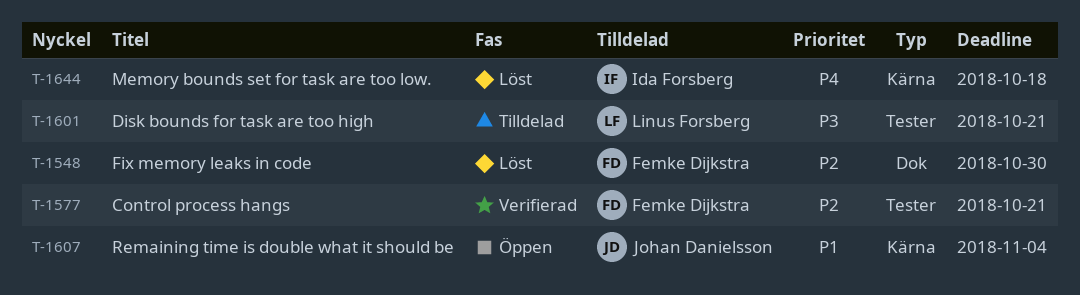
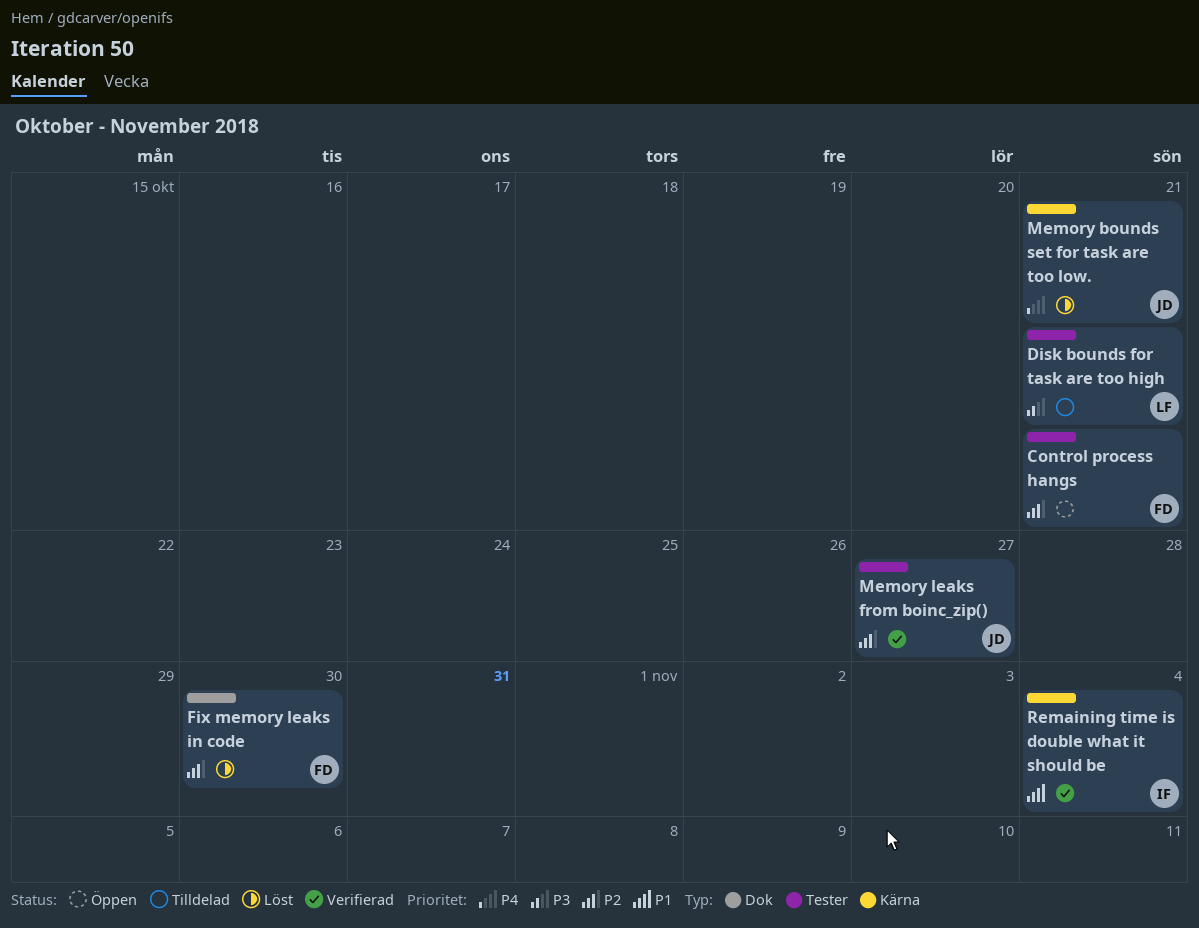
Control process hangs, status: Verifierad -> Öppen
Memory bounds set for task are too low., owner: Ida Forsberg -> Johan Danielsson
Memory bounds set for task are too low., due: Oct 18 -> Oct 21
Memory leaks from boinc_zip(): none -> present
Remaining time is double what it should be, status: Öppen -> Verifierad
Remaining time is double what it should be, owner: Johan Danielsson -> Ida Forsberg

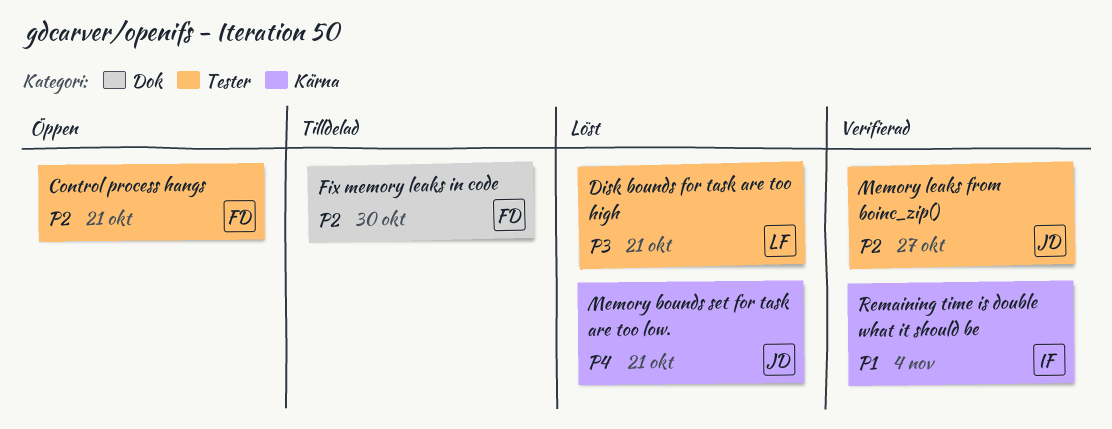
Disk bounds for task are too high, status: Tilldelad -> Löst
Fix memory leaks in code, status: Löst -> Tilldelad

